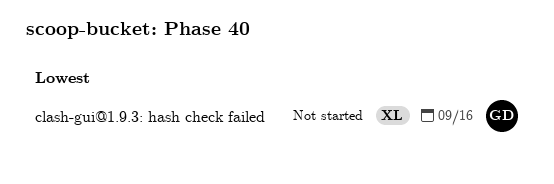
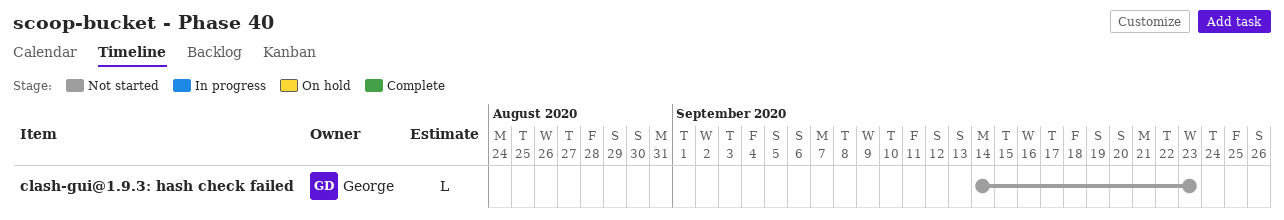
clash-gui@1.9.3: hash check failed, estimate: XL -> L
clash-gui@1.9.3: hash check failed, due: Sep 16 -> Sep 23

